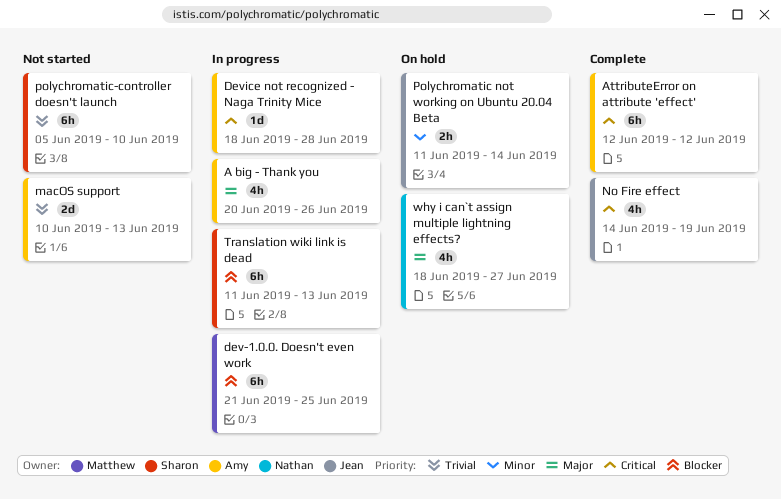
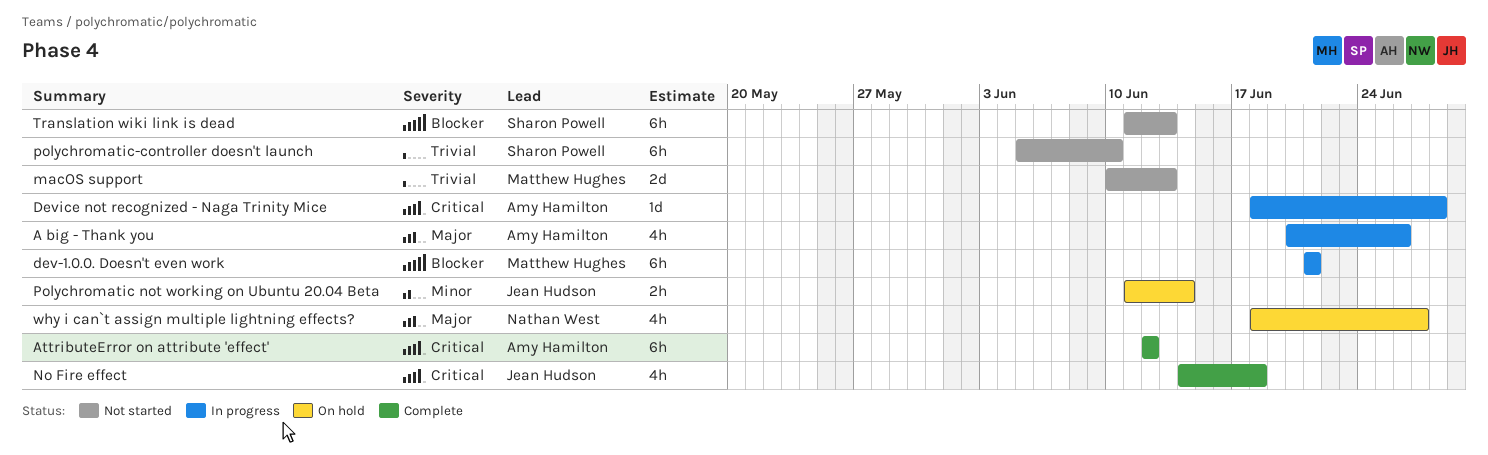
dev-1.0.0. Doesn't even work, due: Jun 25 -> Jun 21
macOS support, owner: Amy Hamilton -> Matthew Hughes
No Fire effect, due: Jun 19 -> Jun 18
Translation wiki link is dead, status: In progress -> Not started

